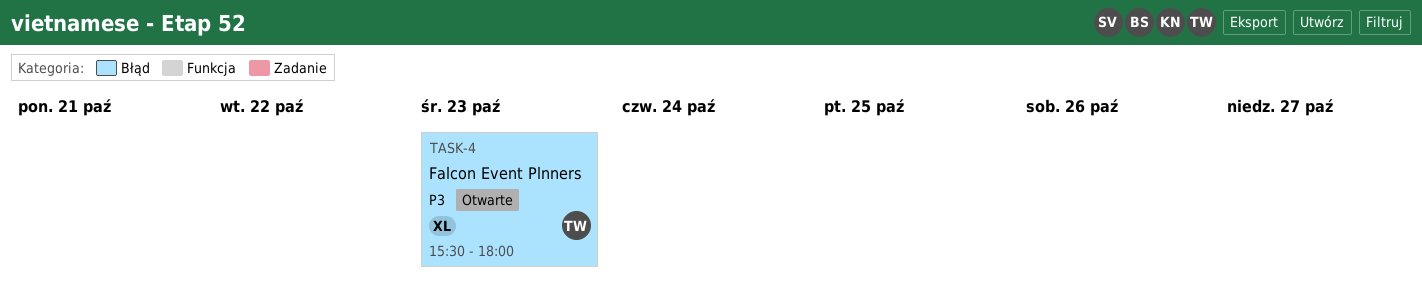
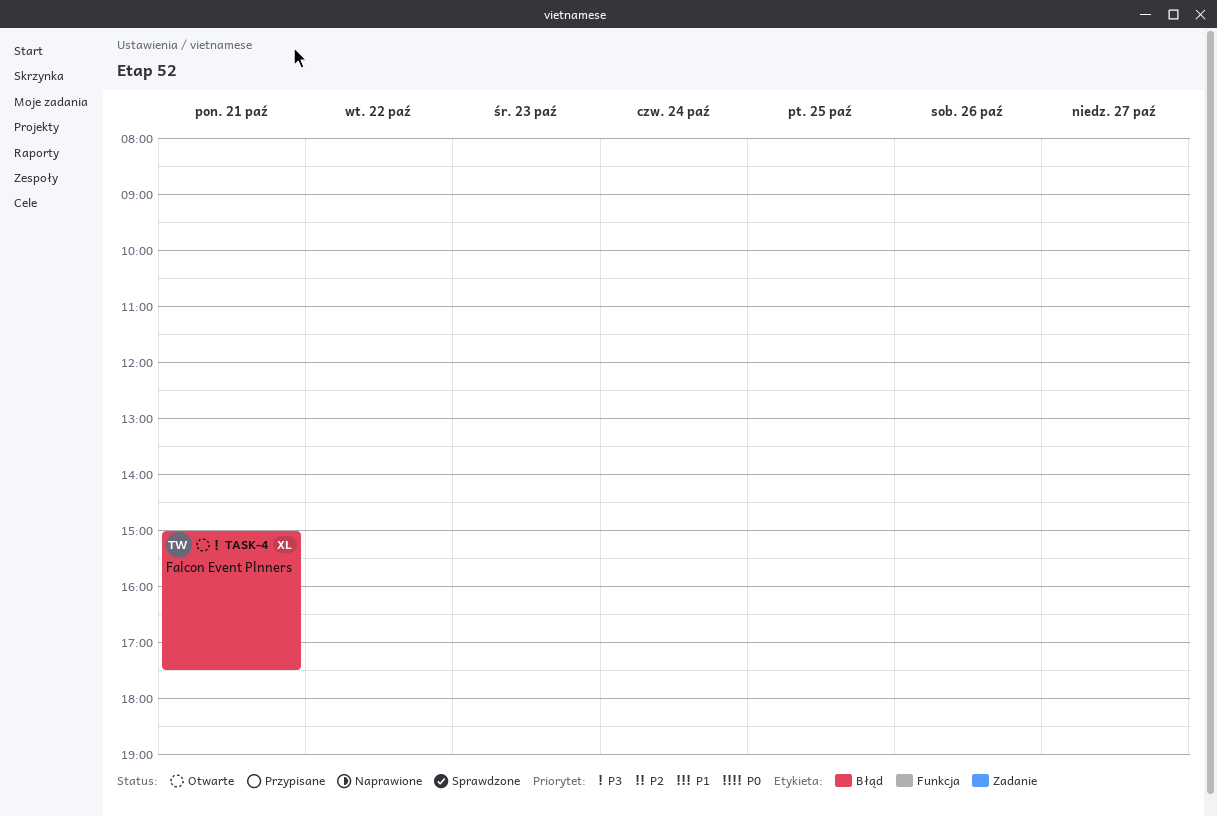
TASK-4, day: Oct 23 -> Oct 21
TASK-4, begins: 15:30 -> 15:00
TASK-4, ends: 18:00 -> 17:30

